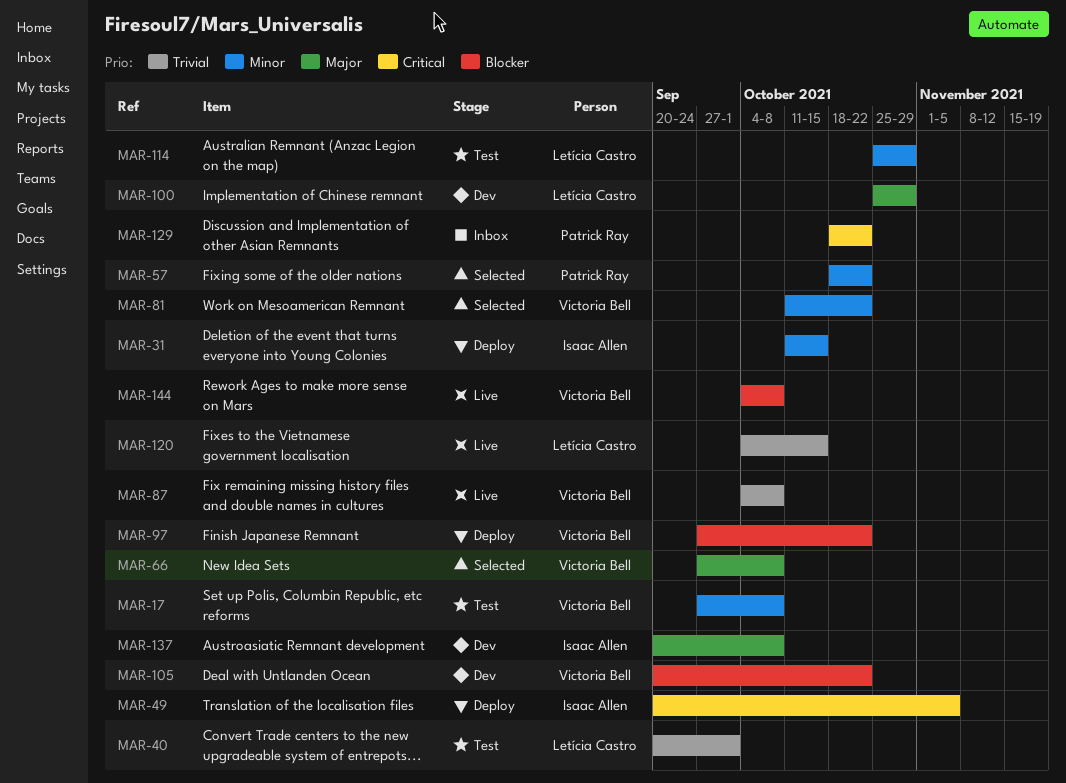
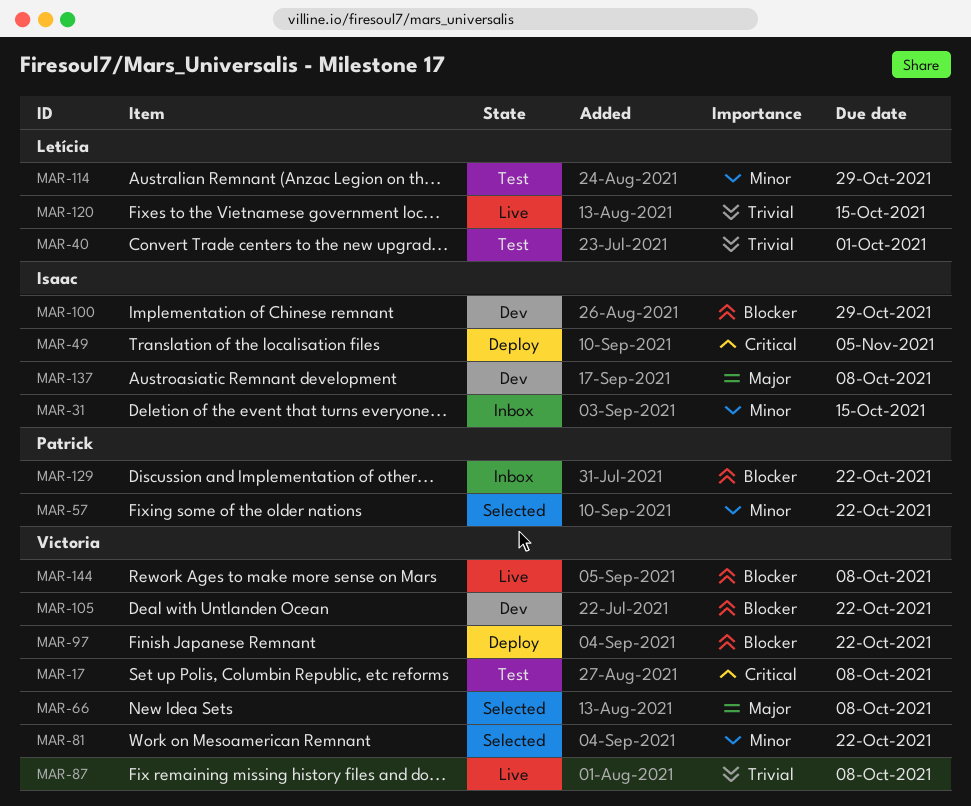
MAR-17, priority: Minor -> Critical
MAR-31, status: Deploy -> Inbox
MAR-100, owner: Letícia Castro -> Isaac Allen
MAR-100, priority: Major -> Blocker
MAR-129, priority: Critical -> Blocker

